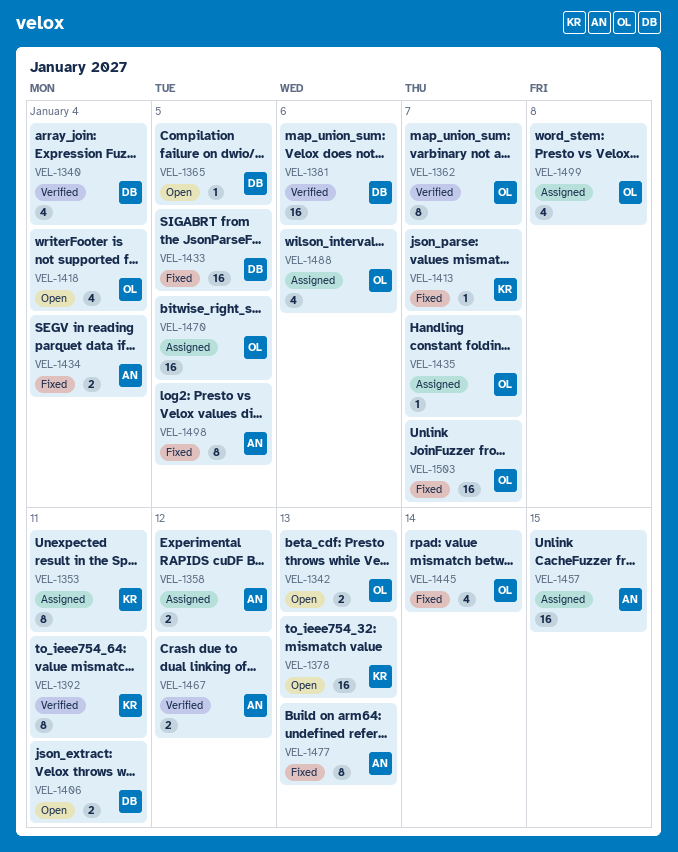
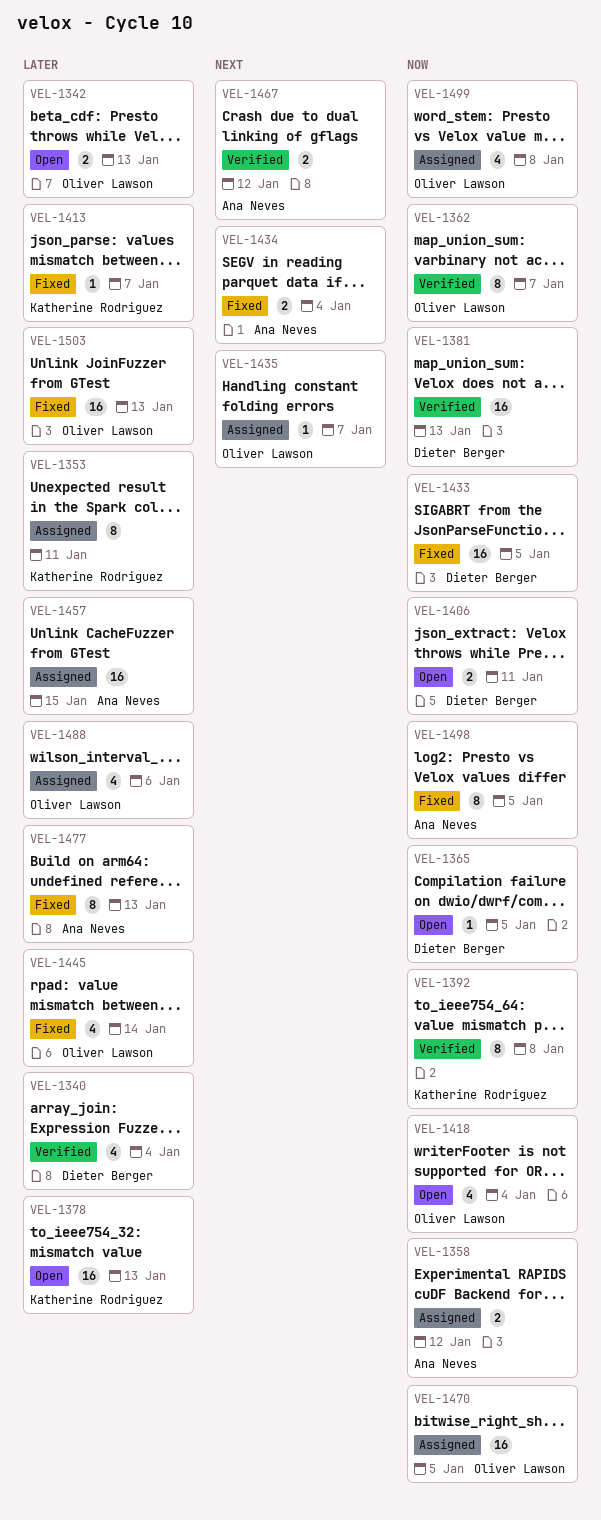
VEL-1381, due: Jan 6 -> Jan 13
VEL-1392, due: Jan 11 -> Jan 8
VEL-1503, due: Jan 7 -> Jan 13

